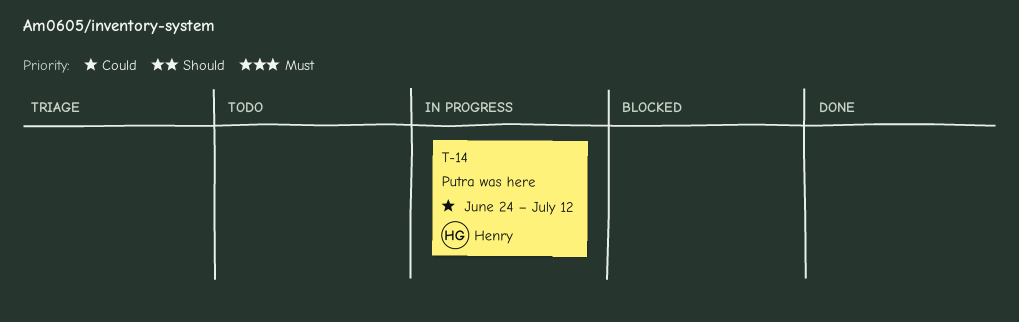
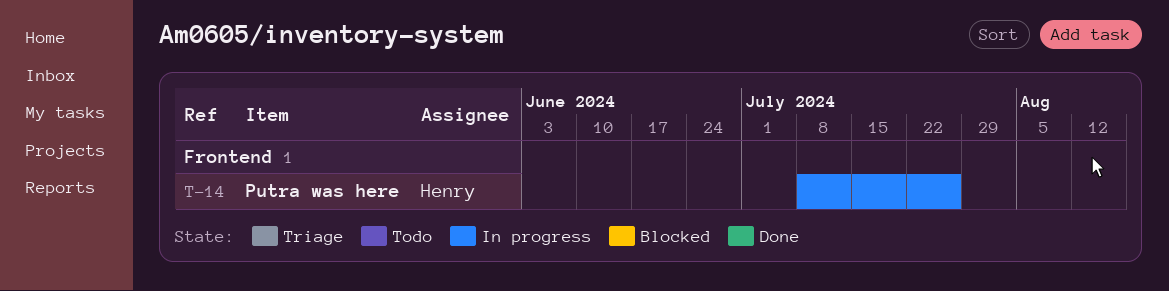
T-14, start: Jun 24 -> Jul 8
T-14, due: Jul 12 -> Jul 26

